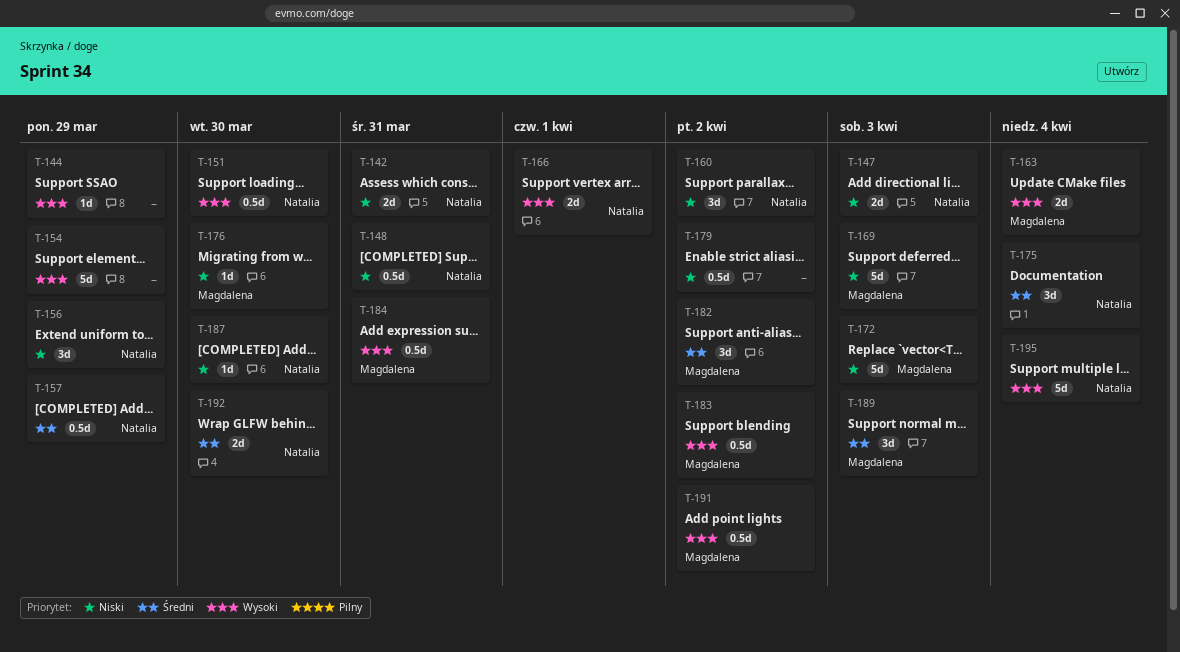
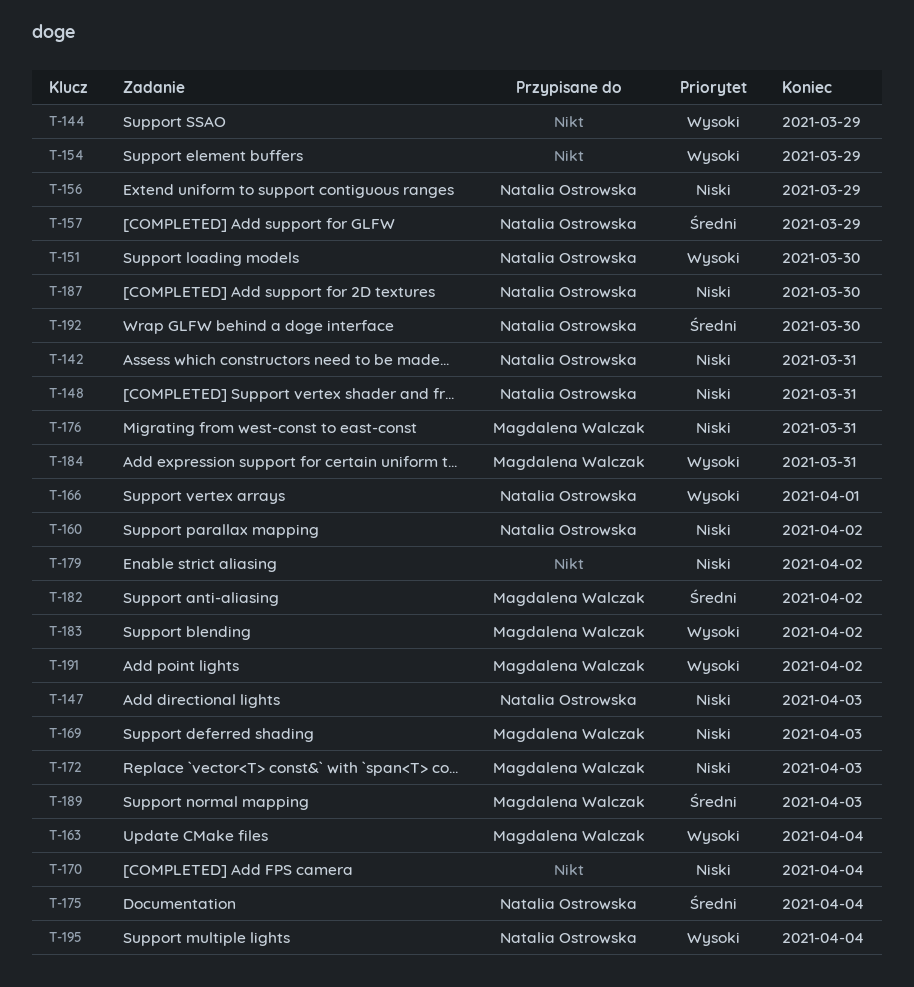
T-170: none -> present
T-176, due: Mar 30 -> Mar 31

